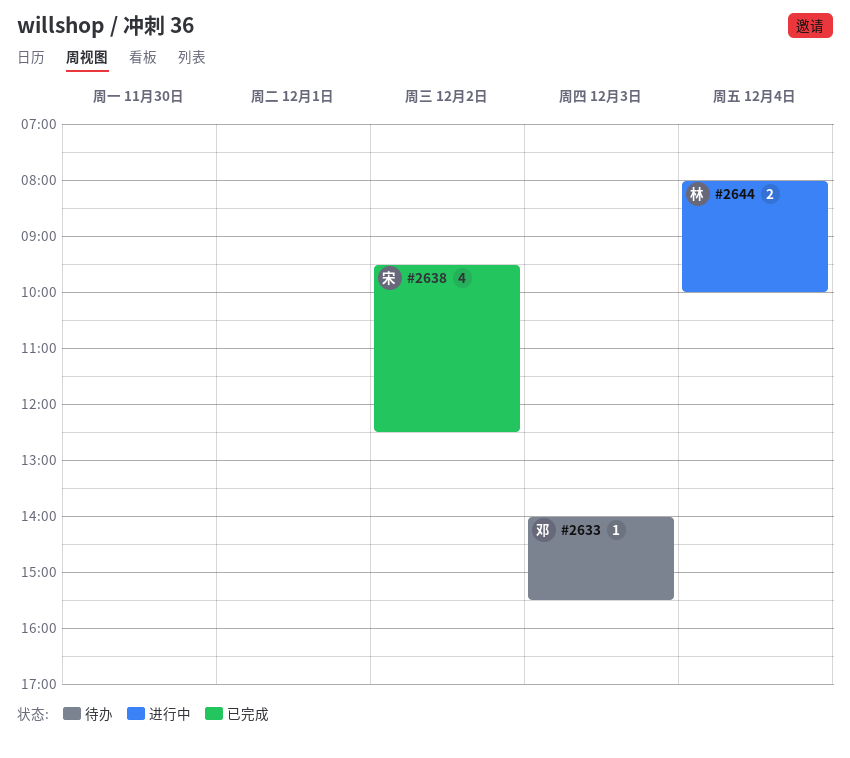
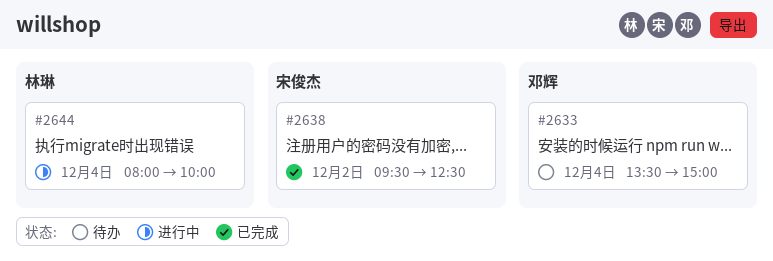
#2633, day: Dec 3 -> Dec 4
#2633, begins: 14:00 -> 13:30
#2633, ends: 15:30 -> 15:00

